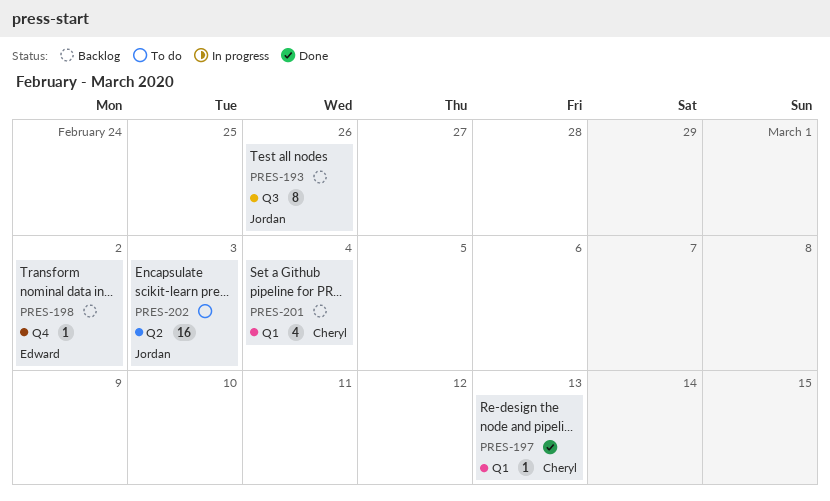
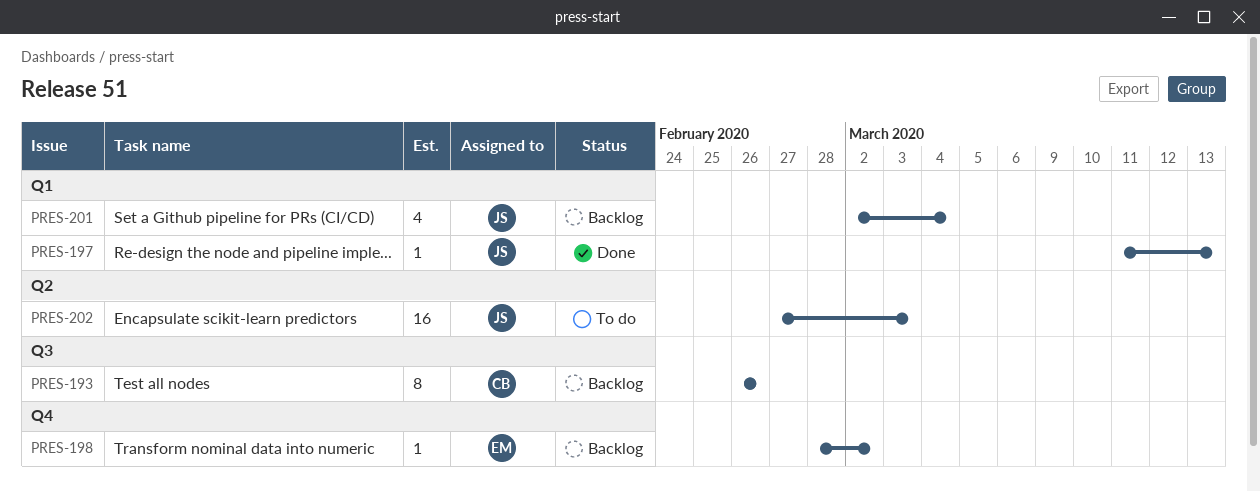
PRES-193, owner: Jordan -> Cheryl
PRES-197, owner: Cheryl -> Jordan
PRES-201, owner: Cheryl -> Jordan

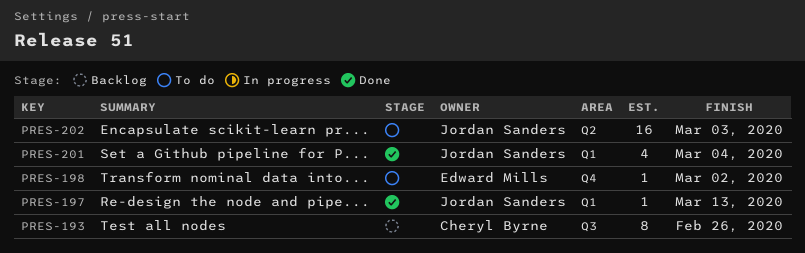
PRES-198, status: Backlog -> To do
PRES-201, status: Backlog -> Done

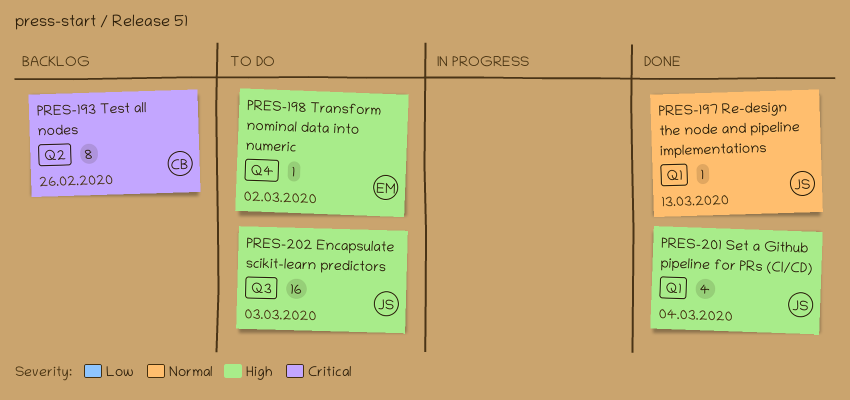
PRES-193, label: Q3 -> Q2
PRES-202, label: Q2 -> Q3

